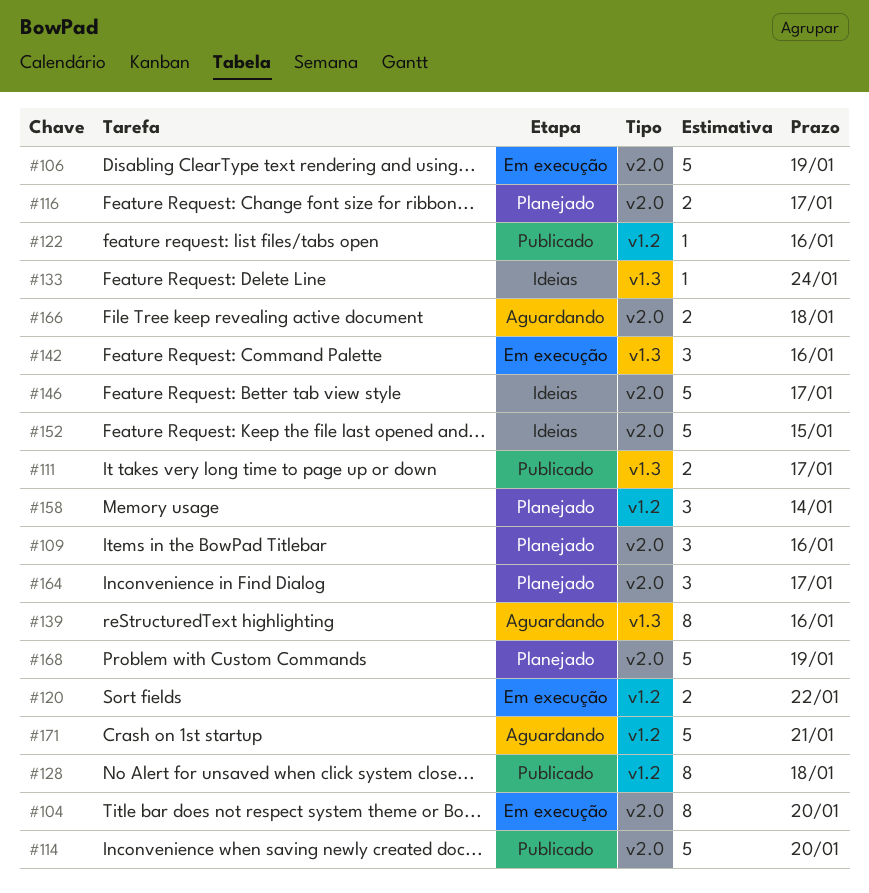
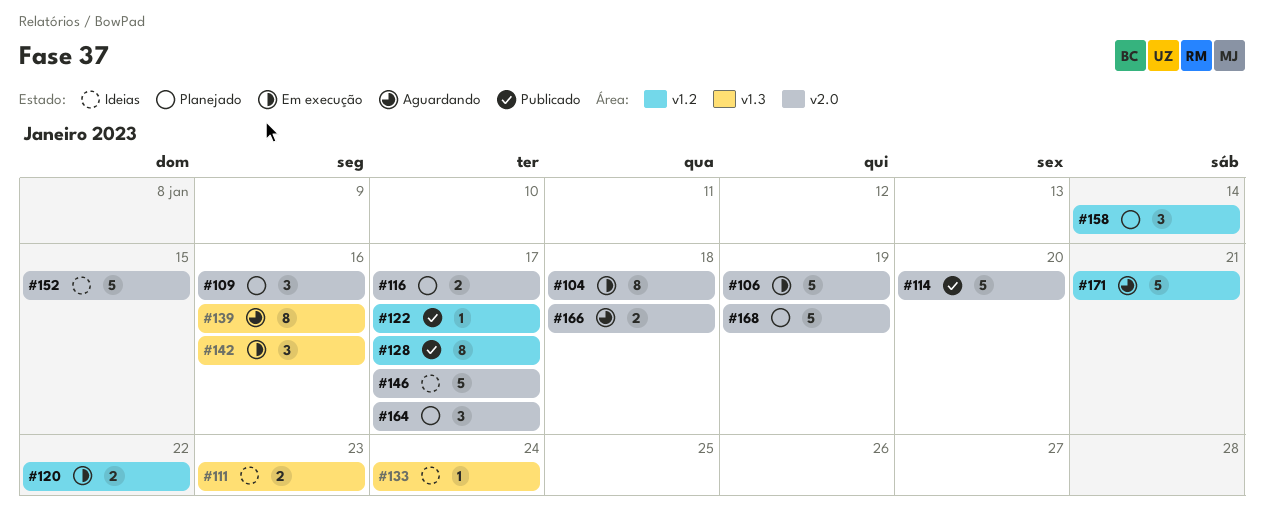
#104, due: Jan 20 -> Jan 18
#111, status: Publicado -> Ideias
#111, due: Jan 17 -> Jan 23
#122, due: Jan 16 -> Jan 17
#128, due: Jan 18 -> Jan 17

